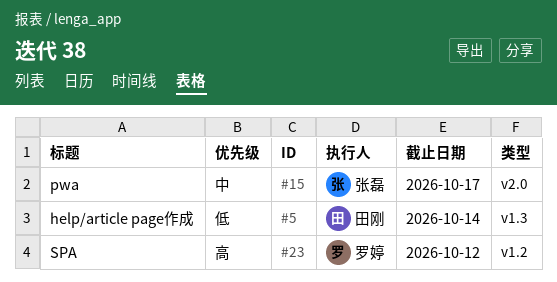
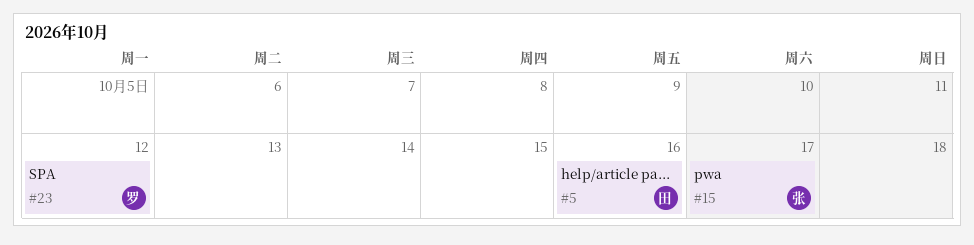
#5, due: Oct 14 -> Oct 16

